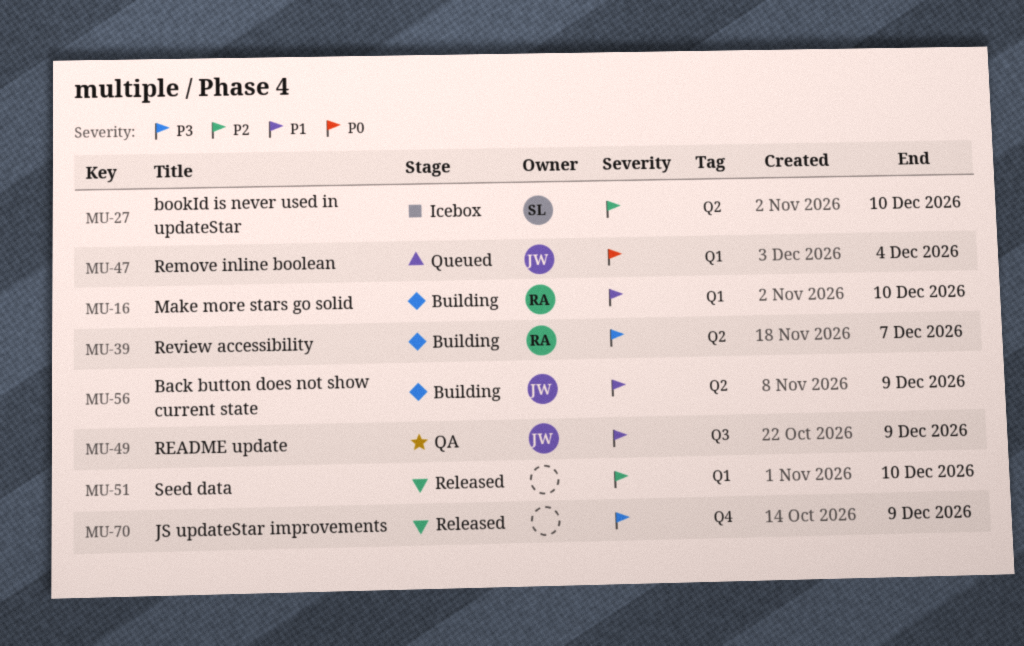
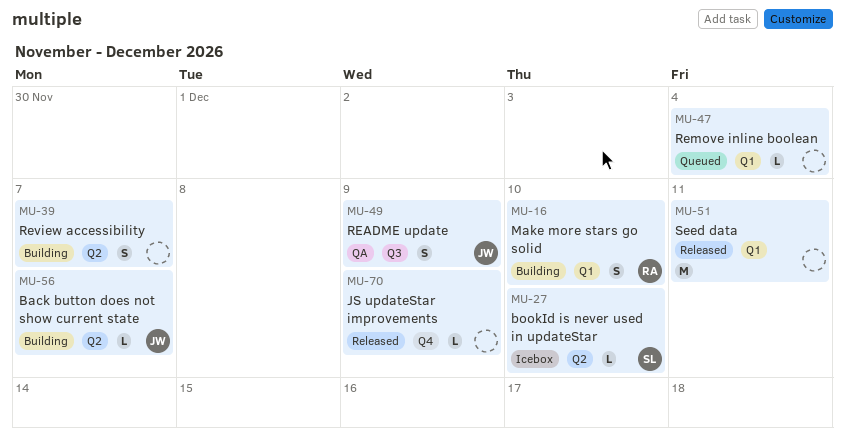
MU-39, owner: RA -> none
MU-47, owner: JW -> none
MU-51, due: Dec 10 -> Dec 11
MU-56, due: Dec 9 -> Dec 7

